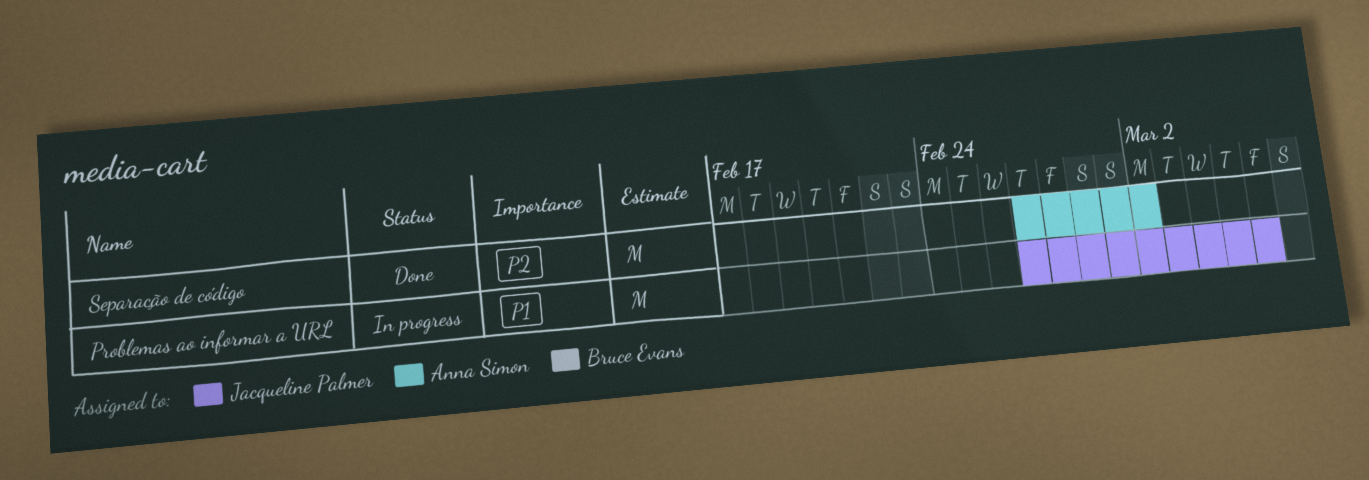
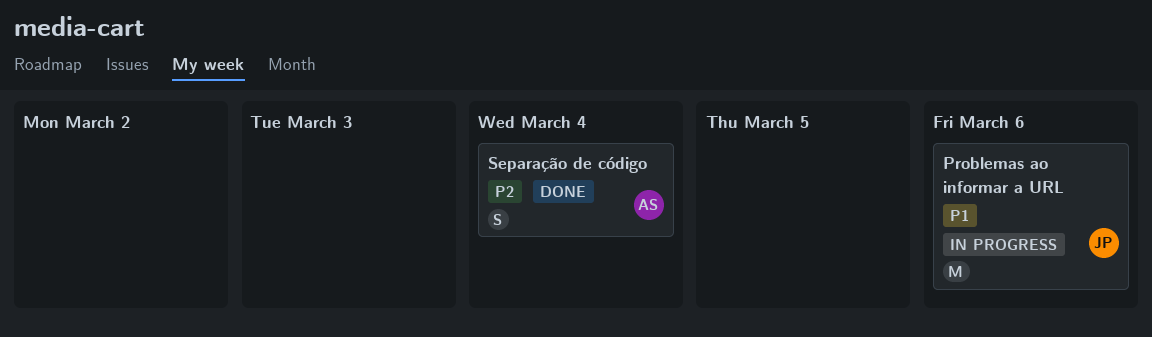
Separação de código, estimate: M -> S
Separação de código, due: Mar 2 -> Mar 4

